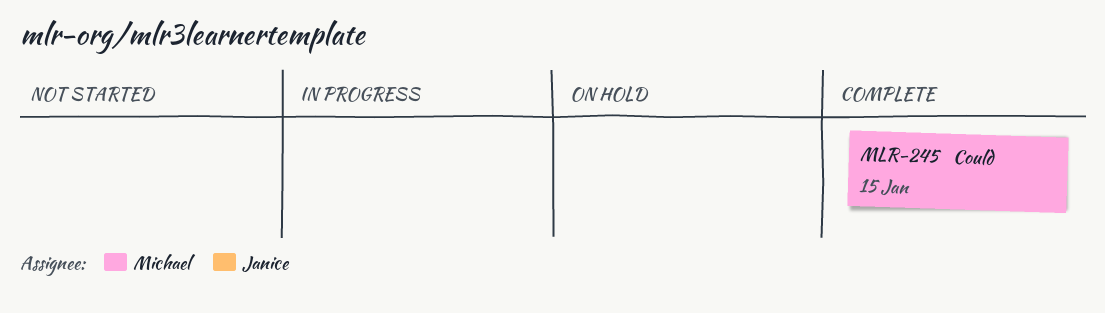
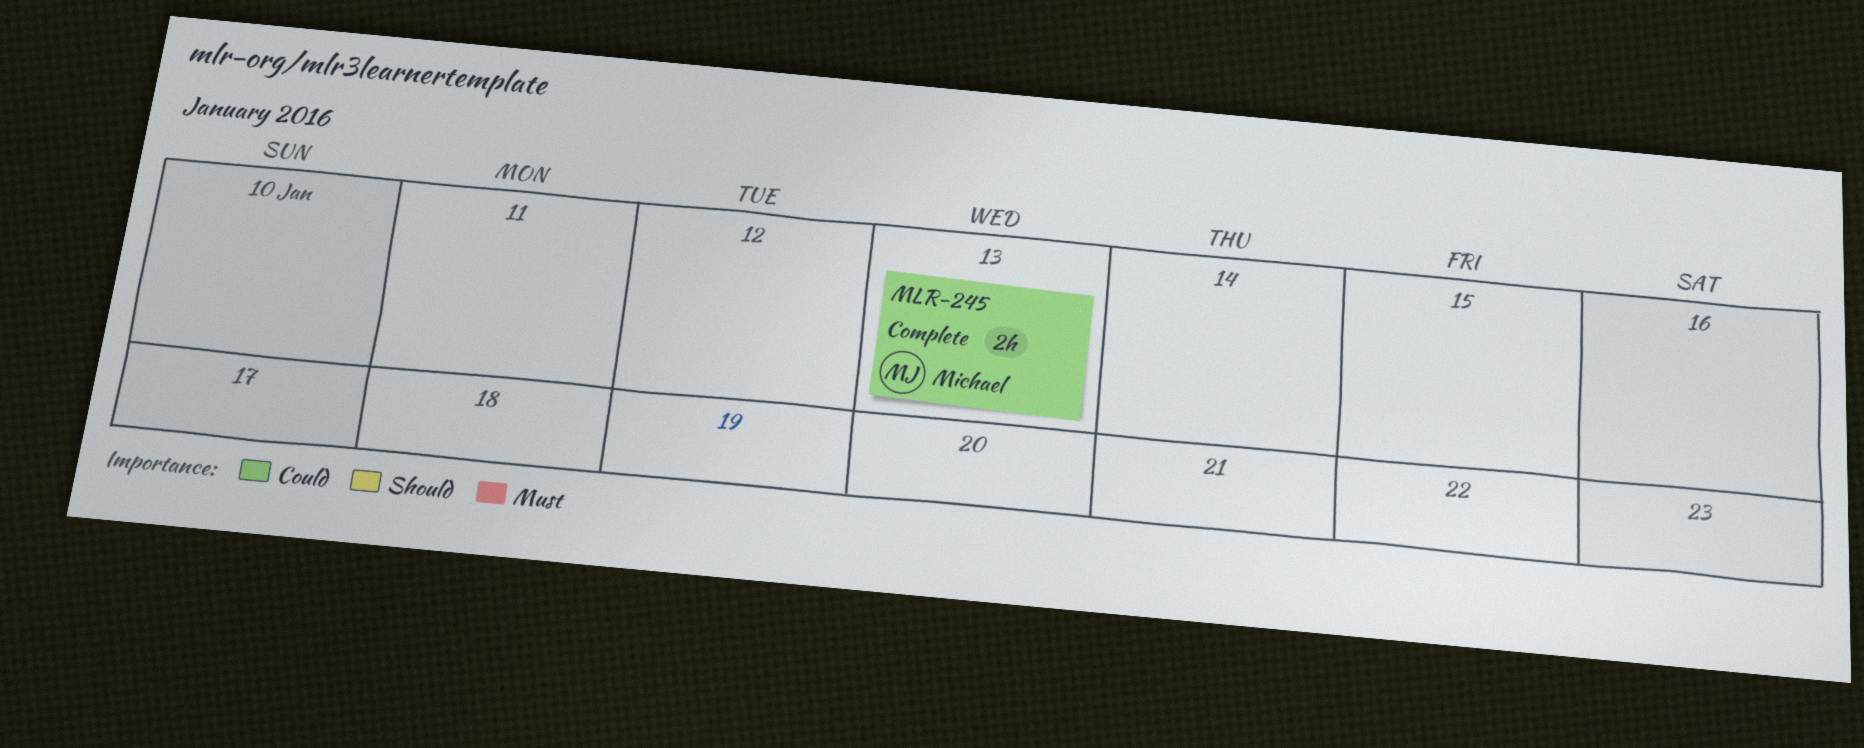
MLR-245, due: Jan 15 -> Jan 13

